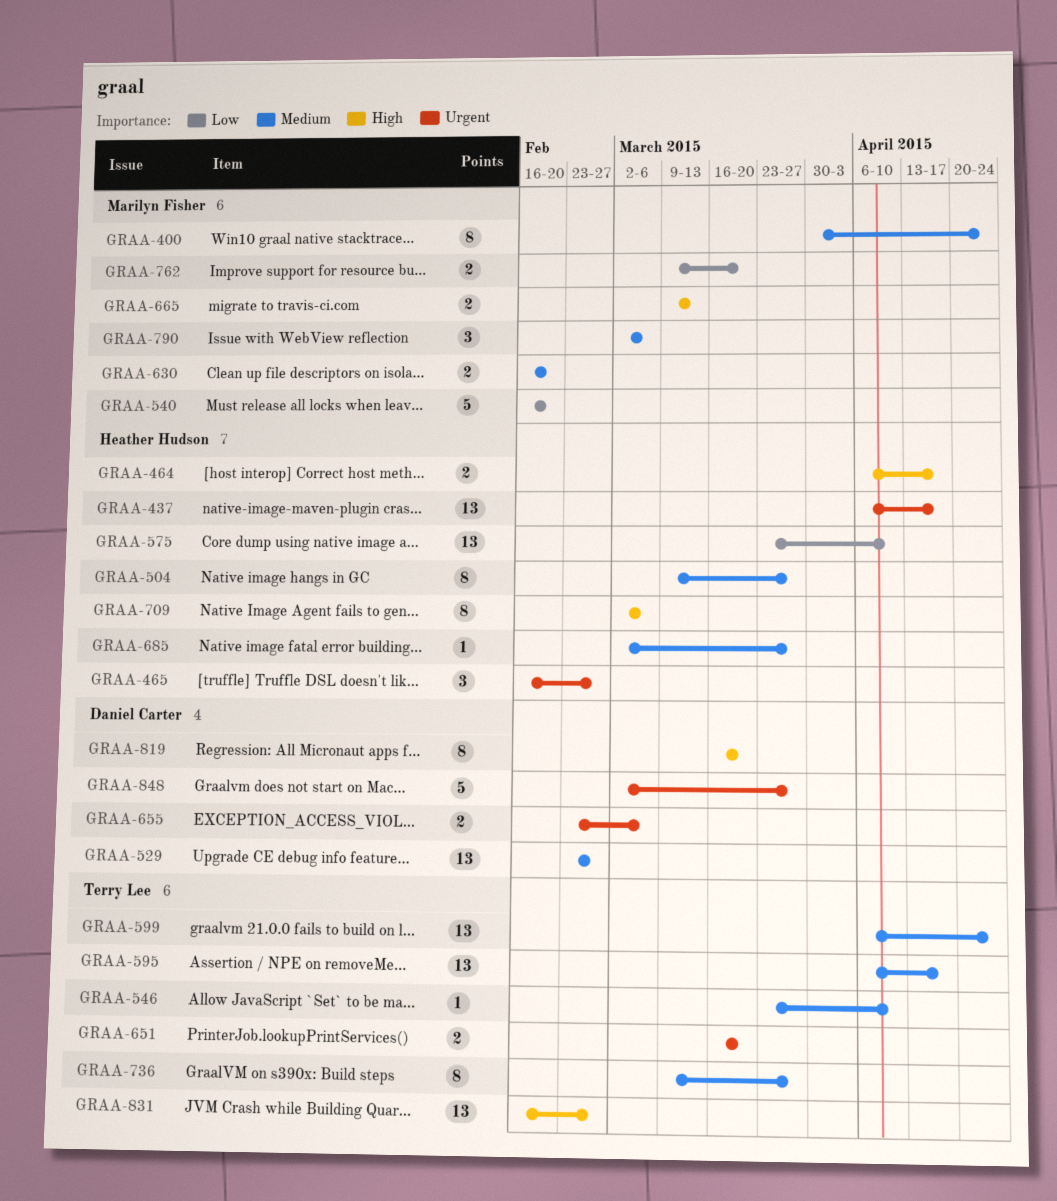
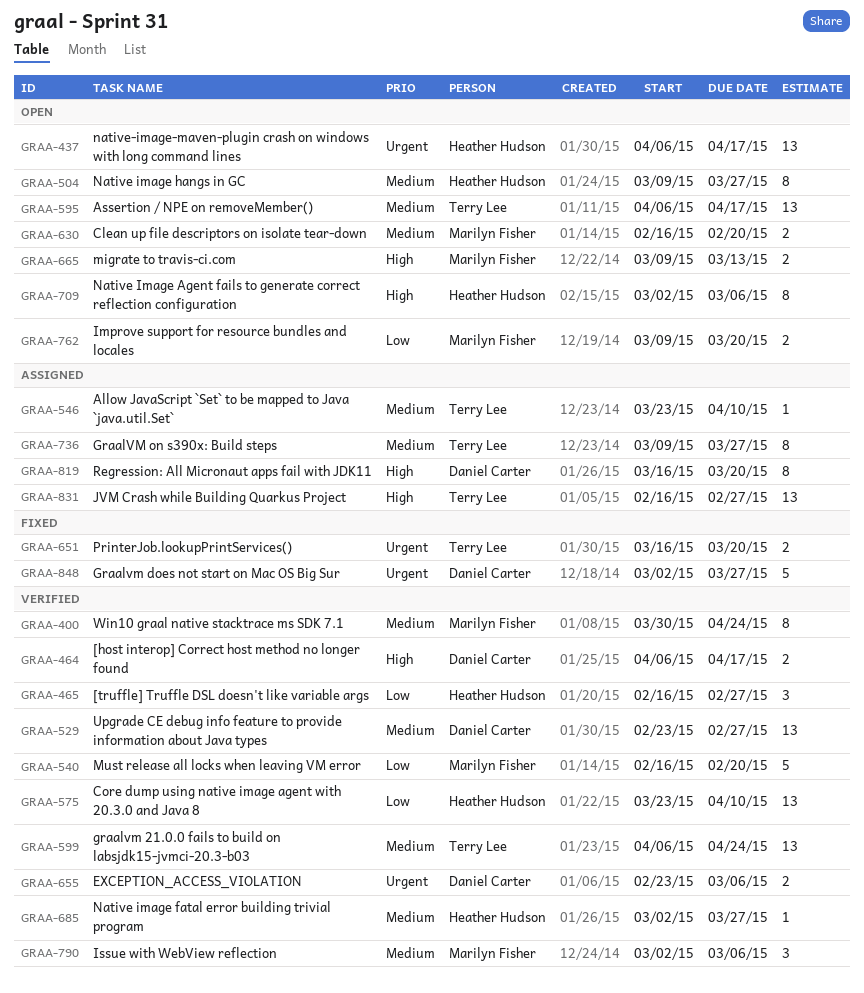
GRAA-464, owner: Heather Hudson -> Daniel Carter
GRAA-465, priority: Urgent -> Low

